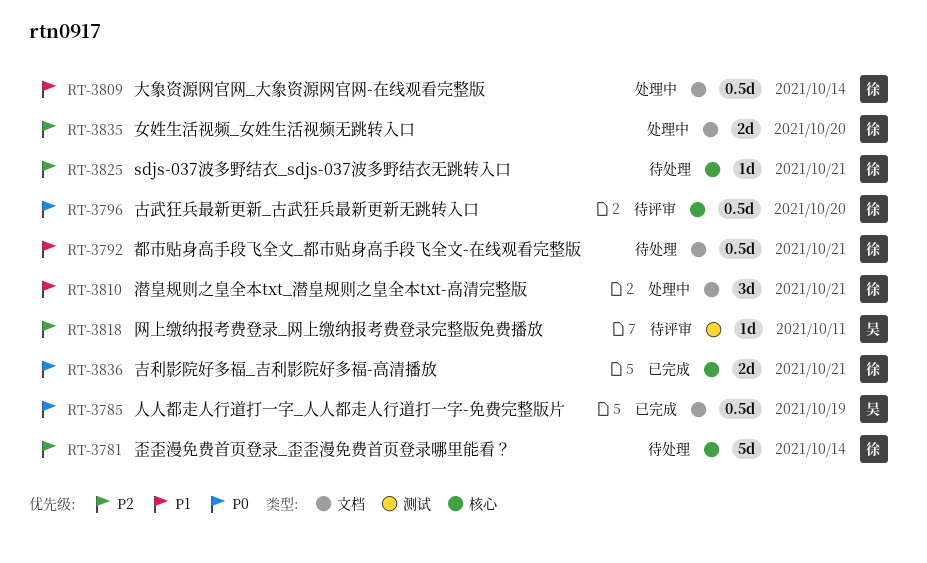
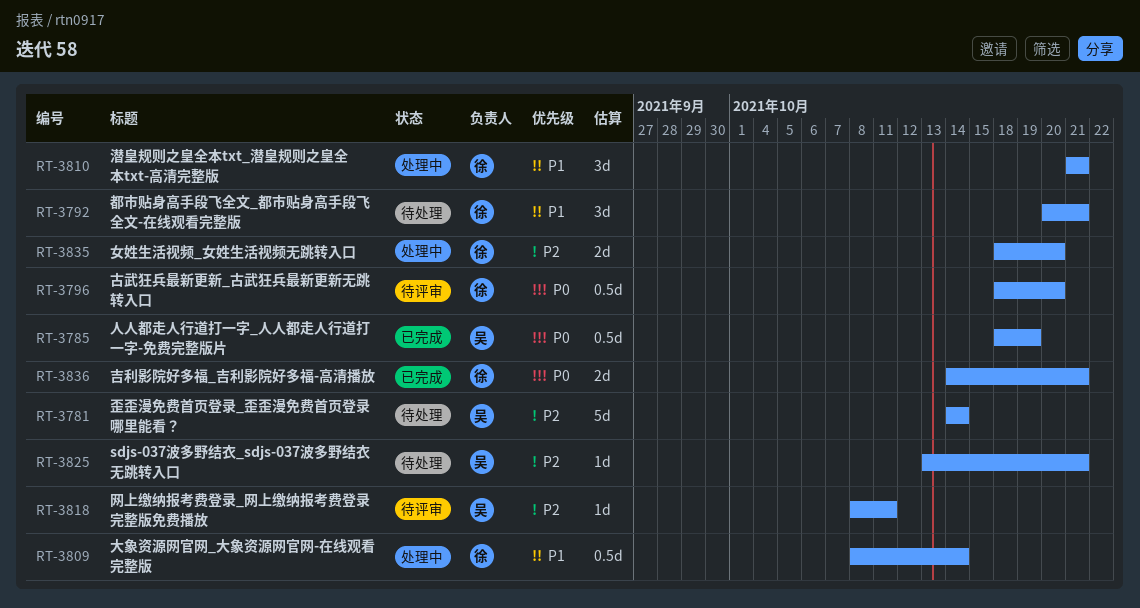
RT-3781, owner: 徐 -> 吴
RT-3792, estimate: 0.5d -> 3d
RT-3825, owner: 徐 -> 吴

